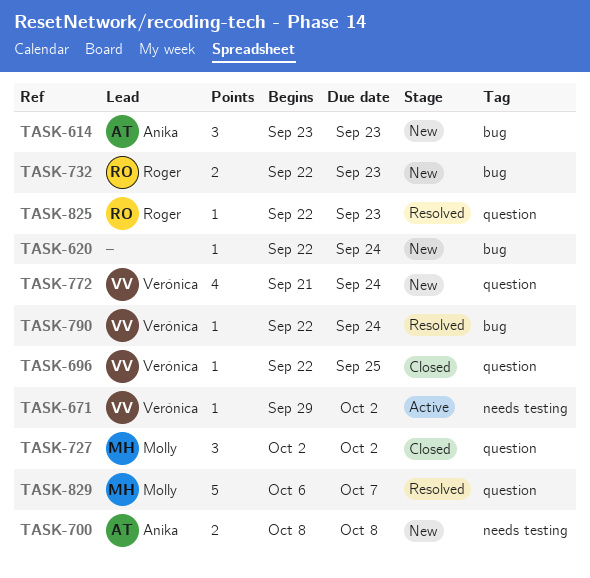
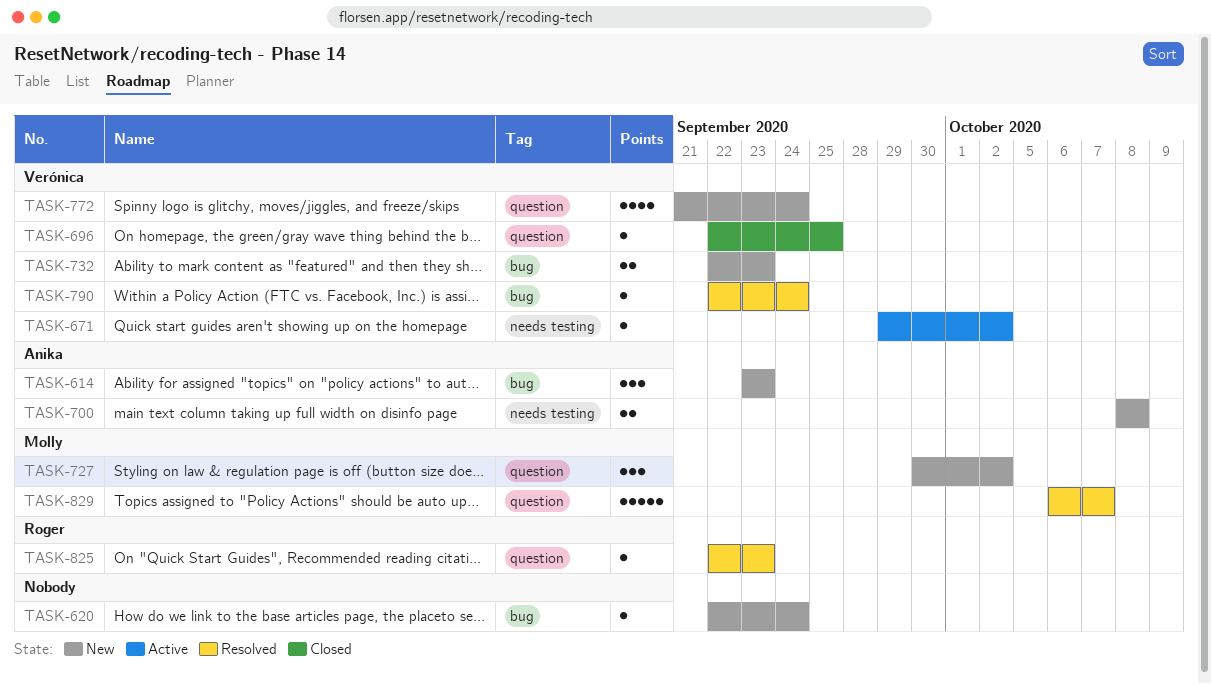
TASK-727, status: Closed -> New
TASK-727, start: Oct 2 -> Sep 30
TASK-732, owner: Roger -> Verónica

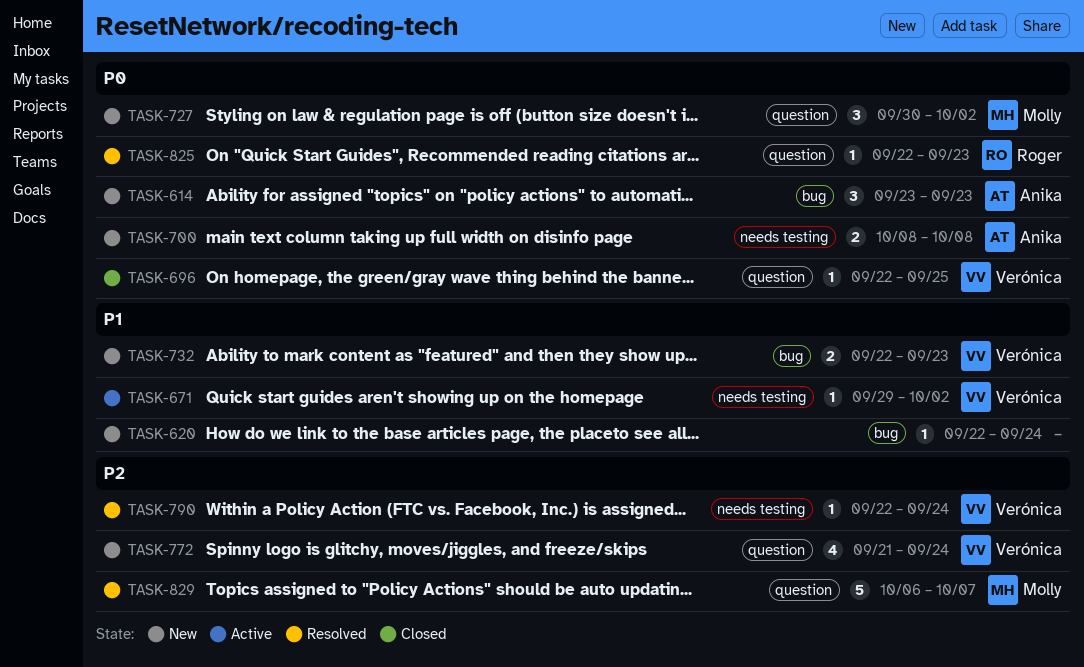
TASK-790, label: bug -> needs testing

